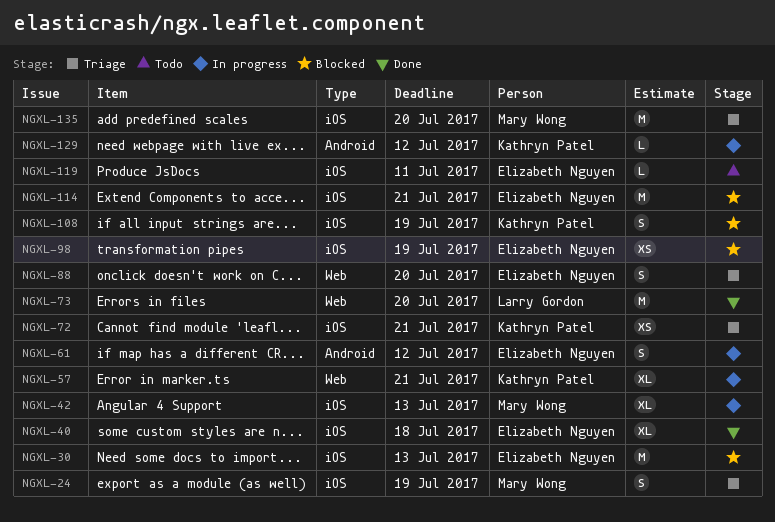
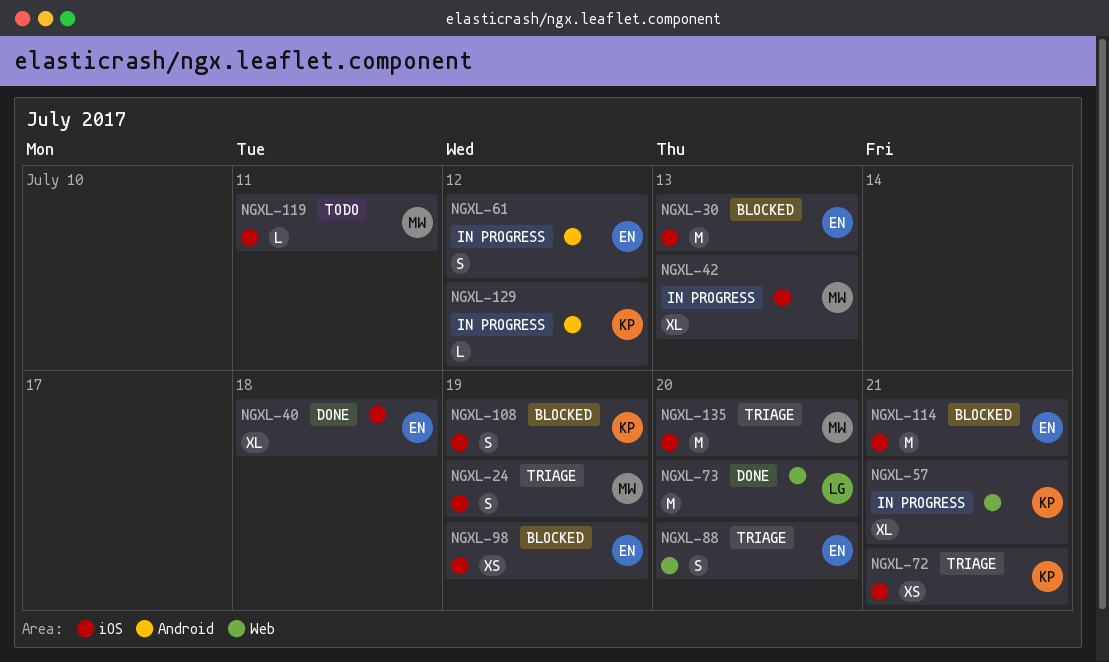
NGXL-119, owner: Elizabeth Nguyen -> Mary Wong

